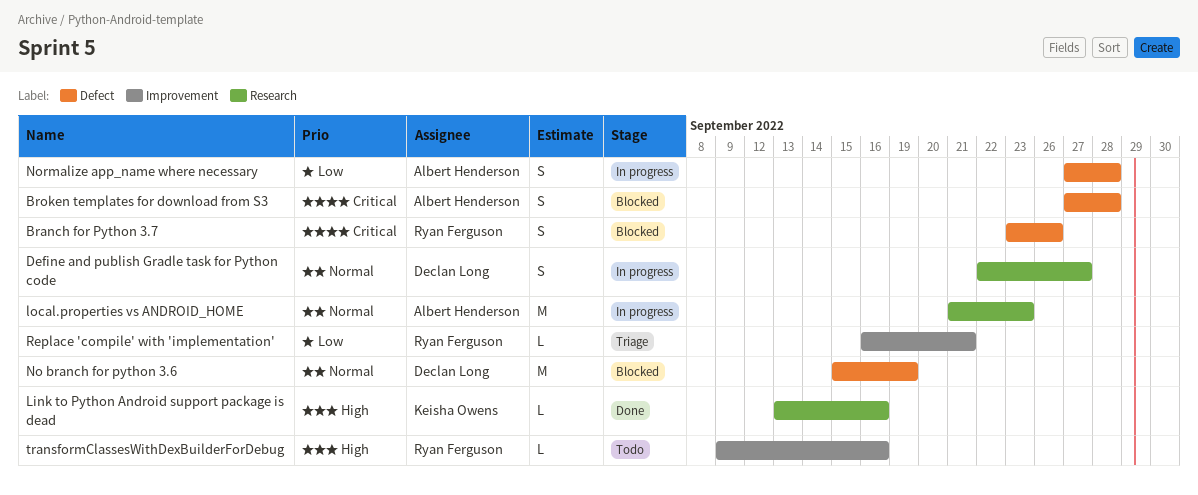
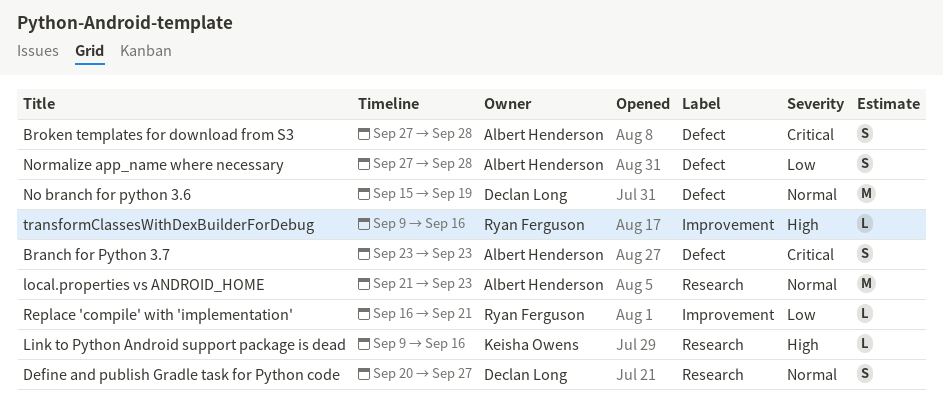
Branch for Python 3.7, owner: Ryan Ferguson -> Albert Henderson
Branch for Python 3.7, due: Sep 26 -> Sep 23
Define and publish Gradle task for Python code, start: Sep 22 -> Sep 20
Link to Python Android support package is dead, start: Sep 13 -> Sep 9

